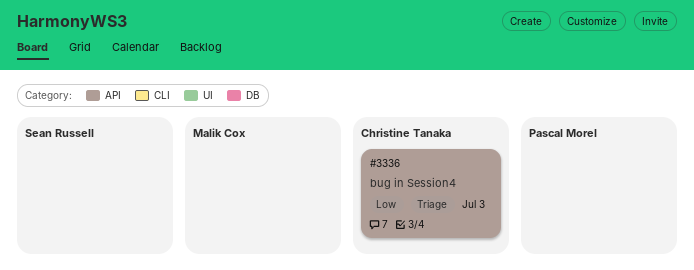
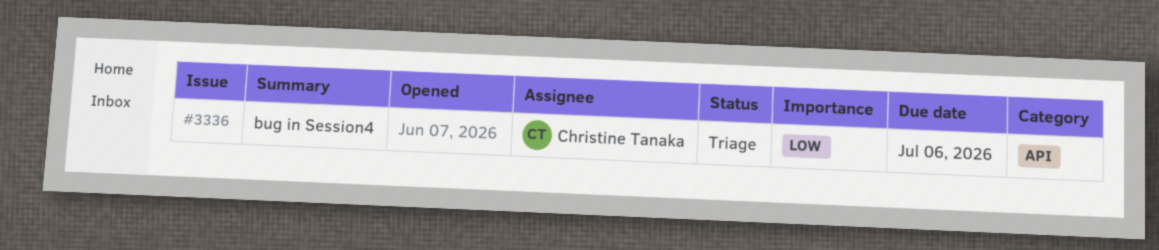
#3336, due: Jul 3 -> Jul 6

